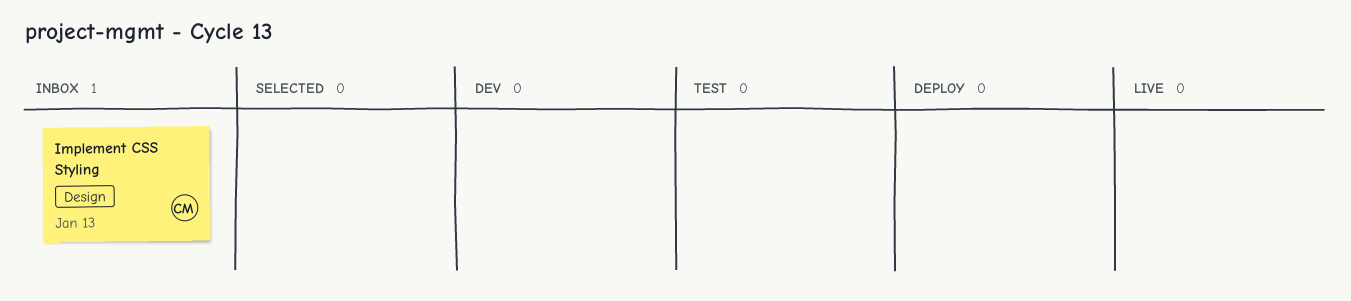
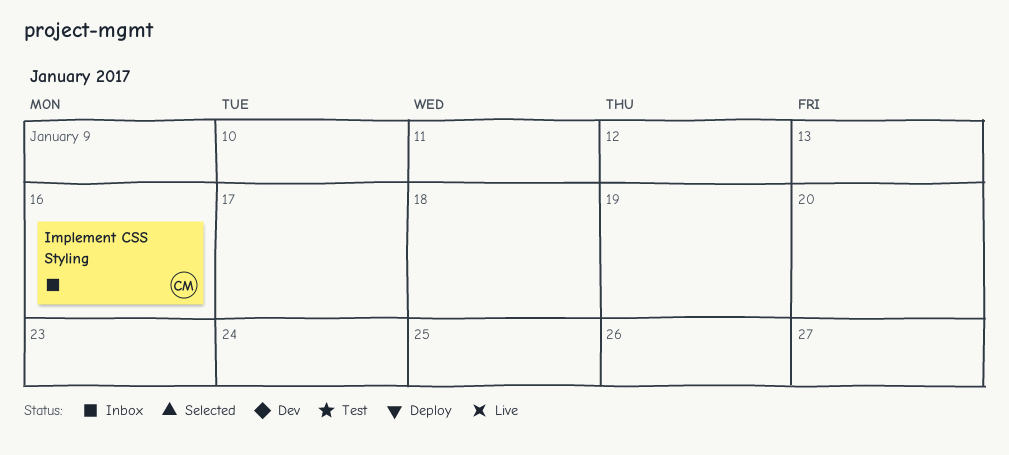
Implement CSS Styling, due: Jan 13 -> Jan 16

